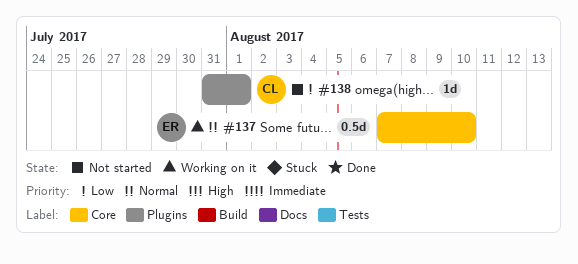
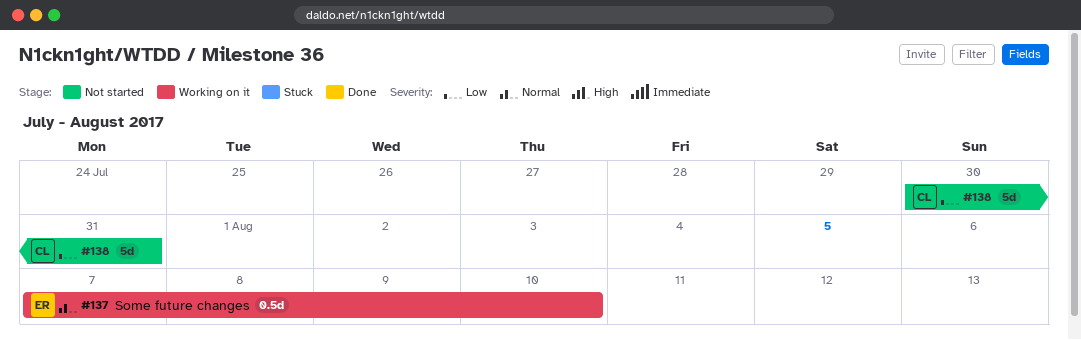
#138, estimate: 1d -> 5d
#138, start: Jul 31 -> Jul 30
#138, due: Aug 1 -> Jul 31

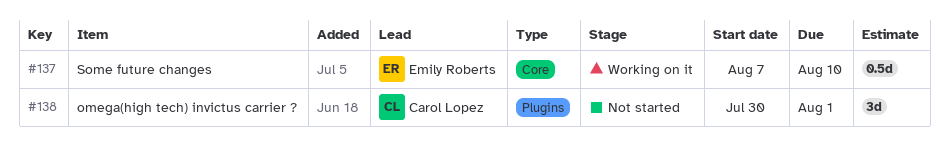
#138, estimate: 5d -> 3d
#138, due: Jul 31 -> Aug 1

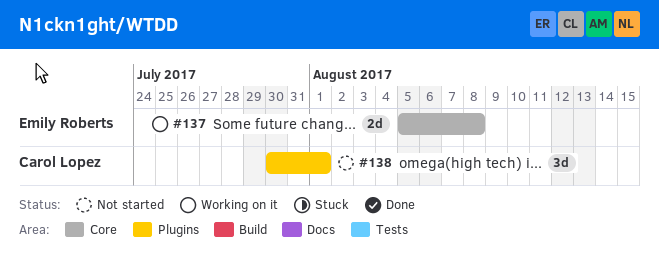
#137, estimate: 0.5d -> 2d
#137, start: Aug 7 -> Aug 5
#137, due: Aug 10 -> Aug 8

